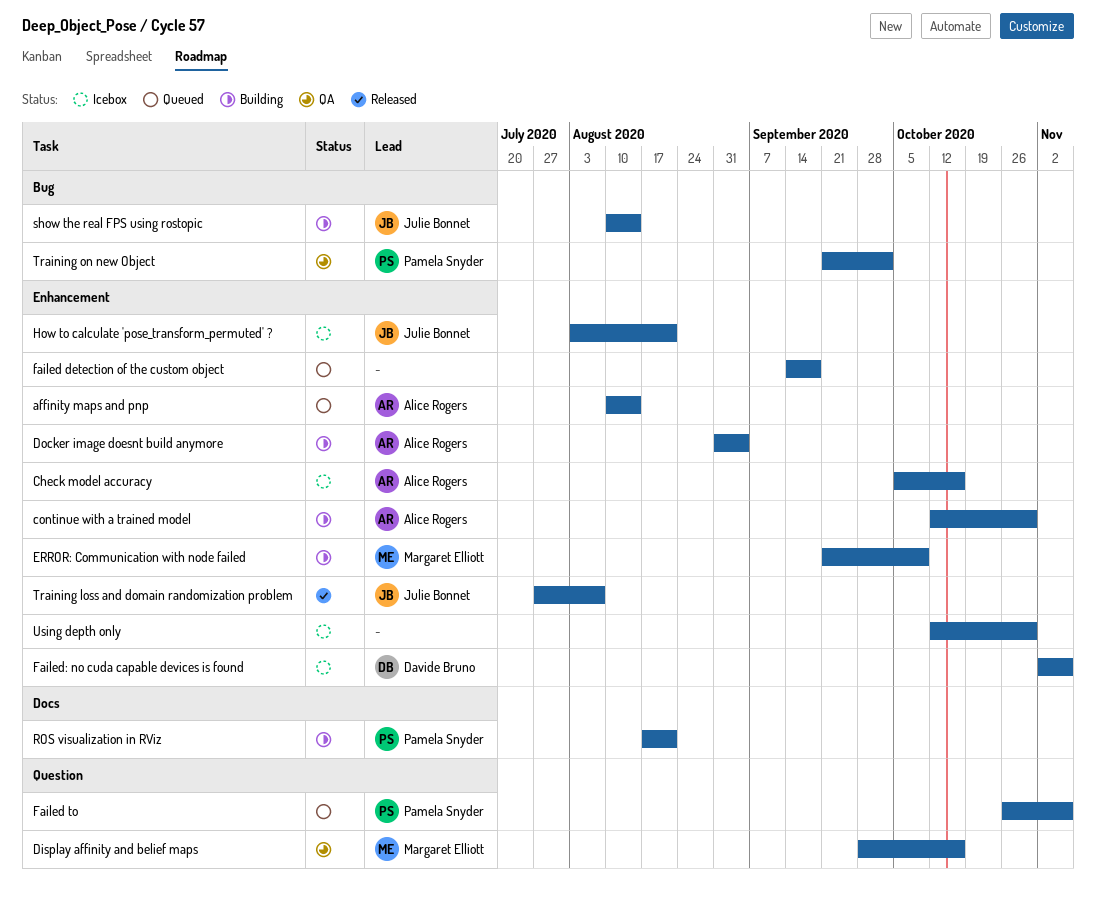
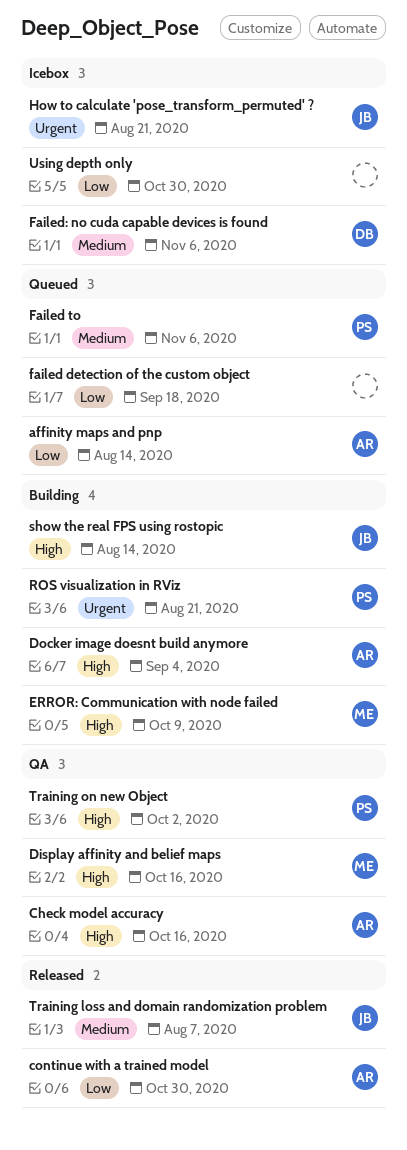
Check model accuracy, status: Icebox -> QA
continue with a trained model, status: Building -> Released

